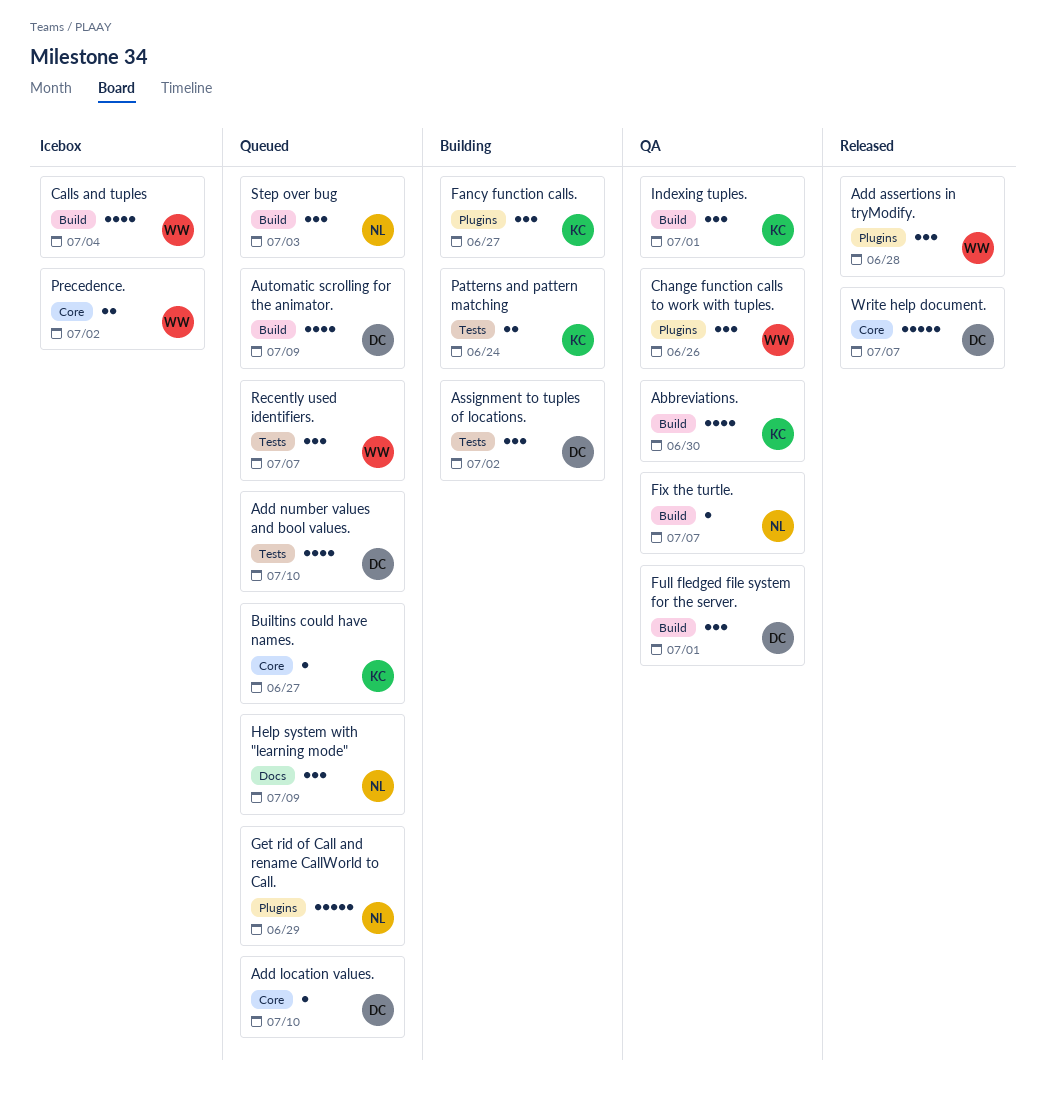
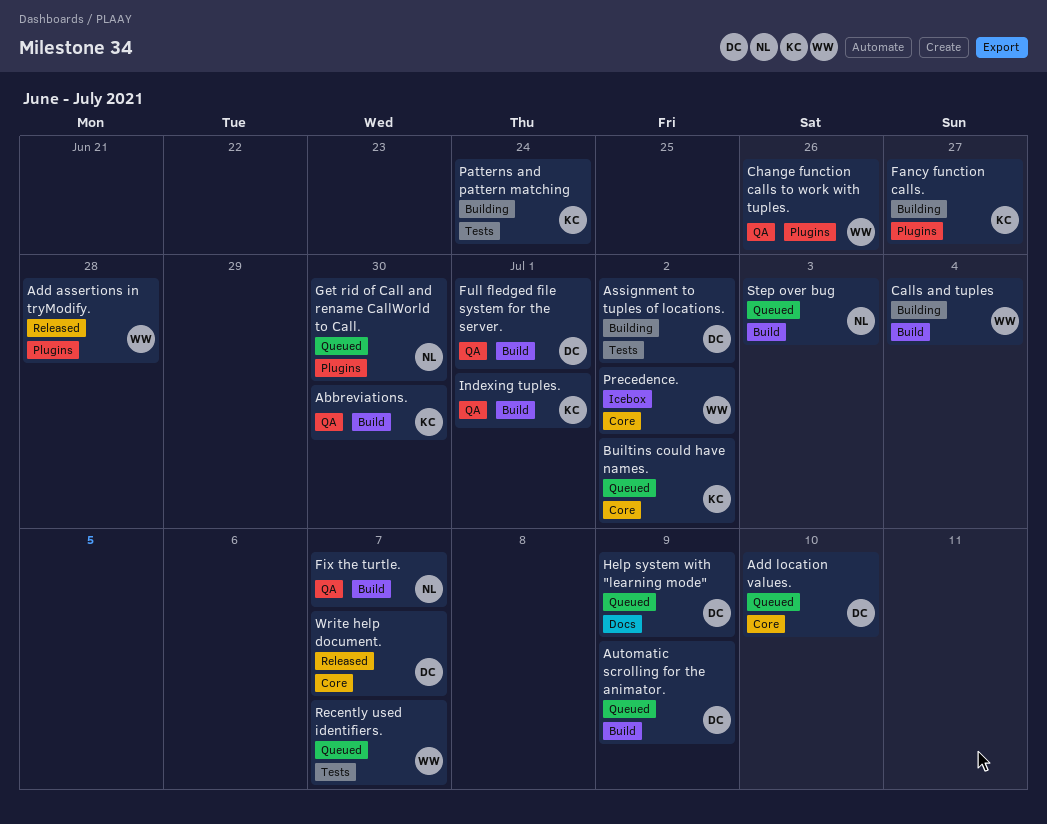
Add number values and bool values.: present -> none
Builtins could have names., due: Jun 27 -> Jul 2
Calls and tuples, status: Icebox -> Building
Get rid of Call and rename CallWorld to Call., due: Jun 29 -> Jun 30
Help system with "learning mode", owner: NL -> DC

